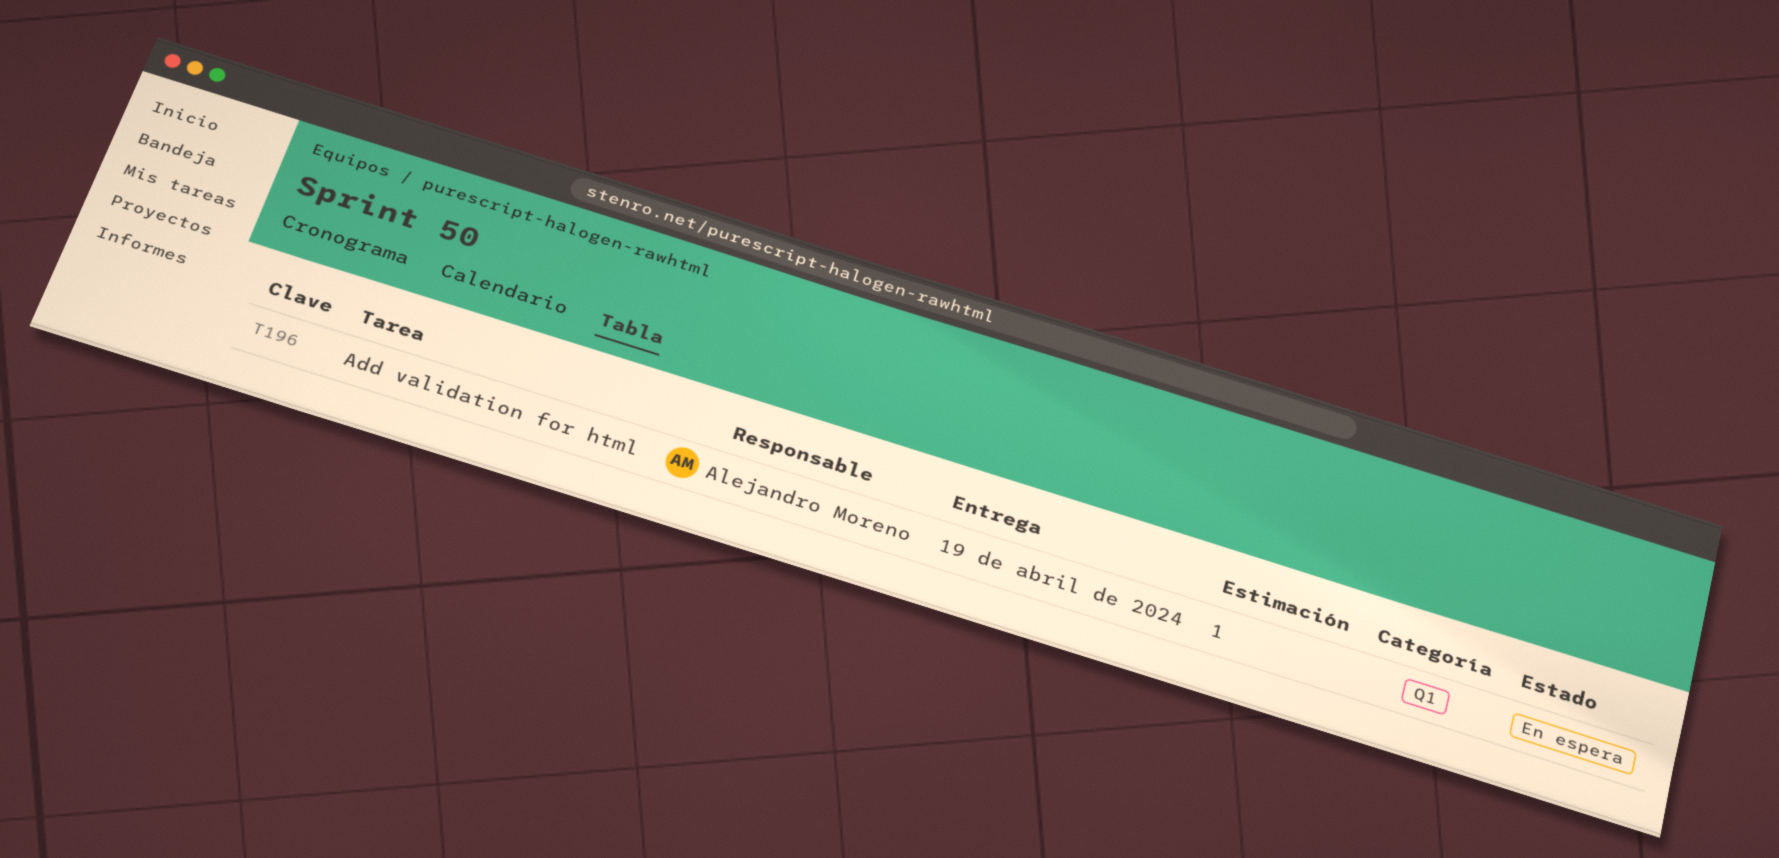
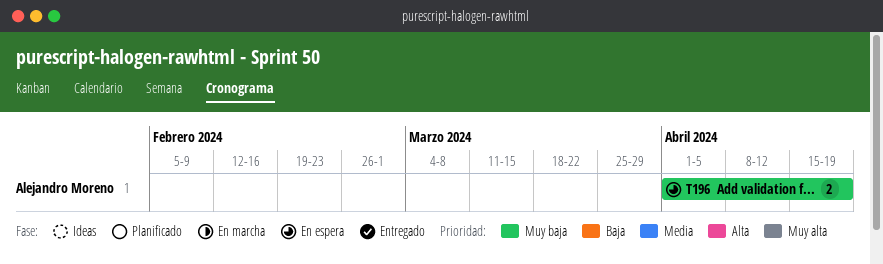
T196, estimate: 1 -> 2

